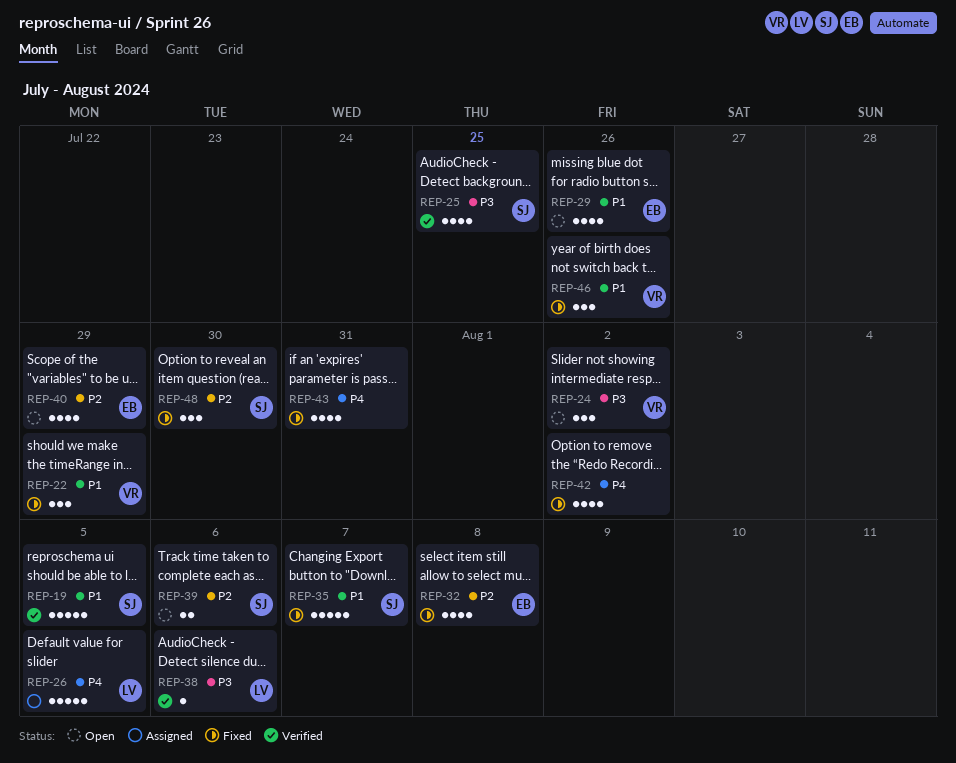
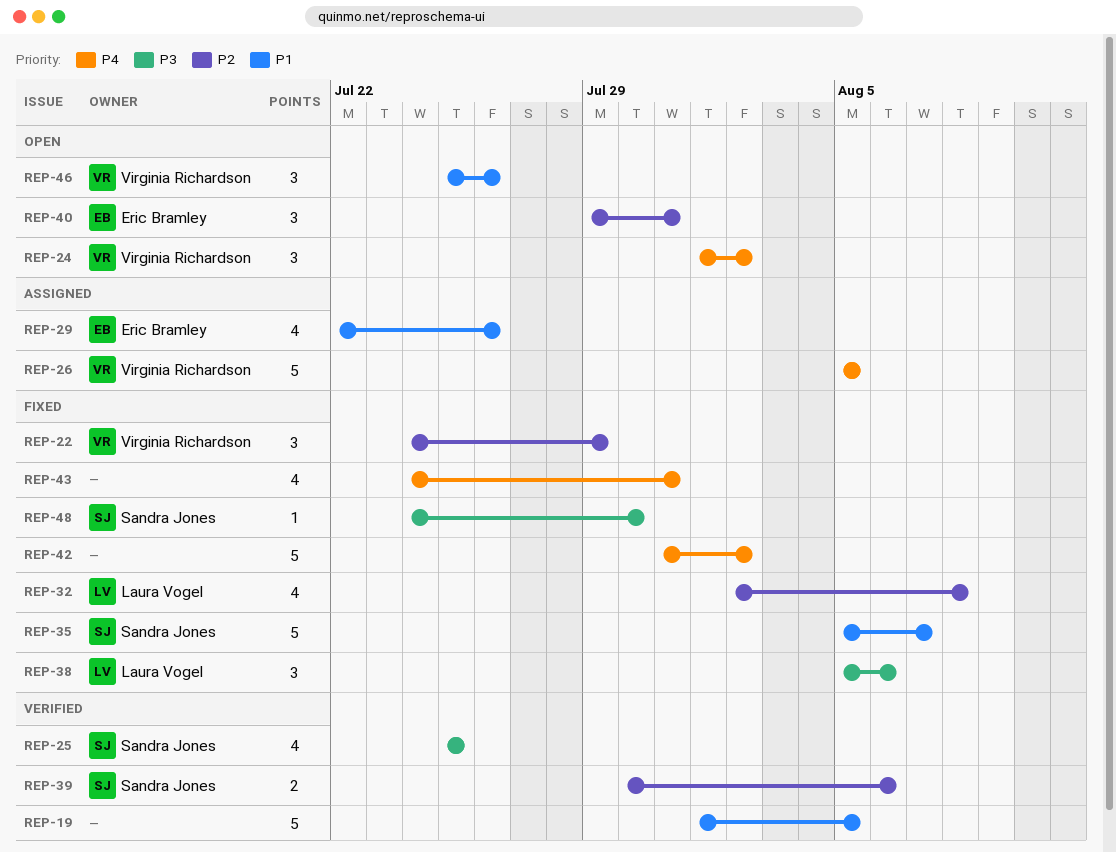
REP-19, owner: Sandra Jones -> none
REP-22, priority: P1 -> P2
REP-24, priority: P3 -> P4
REP-26, owner: Laura Vogel -> Virginia Richardson
REP-29, status: Open -> Assigned
REP-32, owner: Eric Bramley -> Laura Vogel
REP-38, status: Verified -> Fixed
REP-38, estimate: 1 -> 3
REP-39, status: Open -> Verified
REP-40, estimate: 4 -> 3
REP-40, due: Jul 29 -> Jul 31
REP-42, estimate: 4 -> 5
REP-46, status: Fixed -> Open
REP-48, priority: P2 -> P3
REP-48, estimate: 3 -> 1

